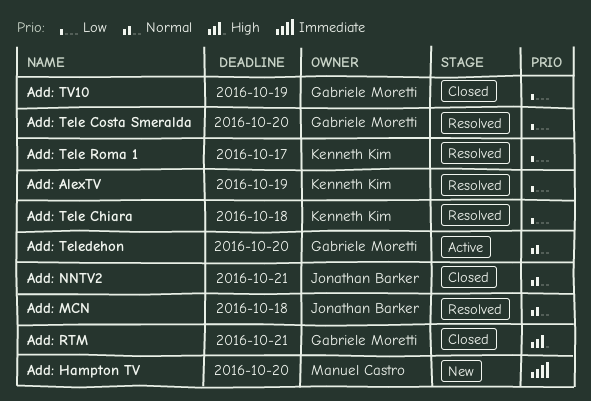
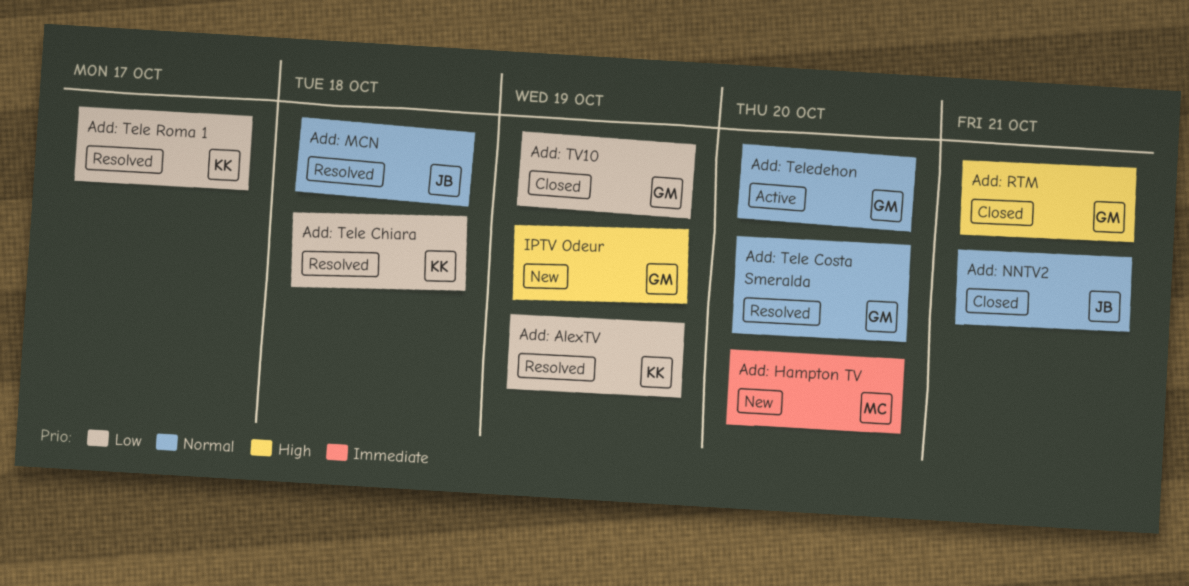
Add: Tele Costa Smeralda, priority: Low -> Normal
IPTV Odeur: none -> present

